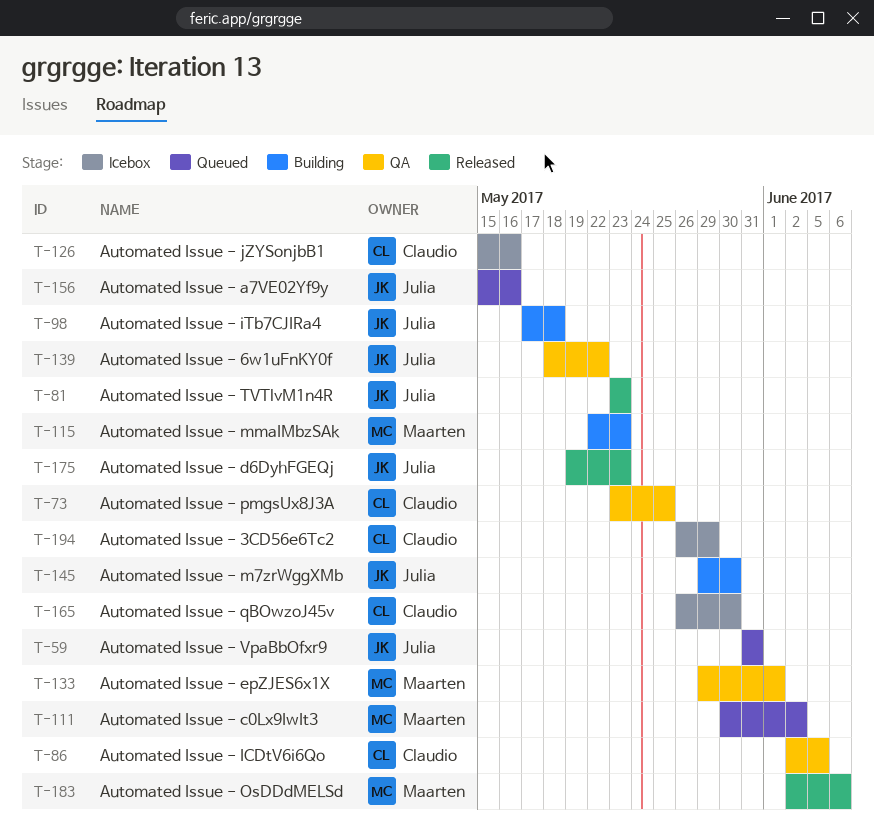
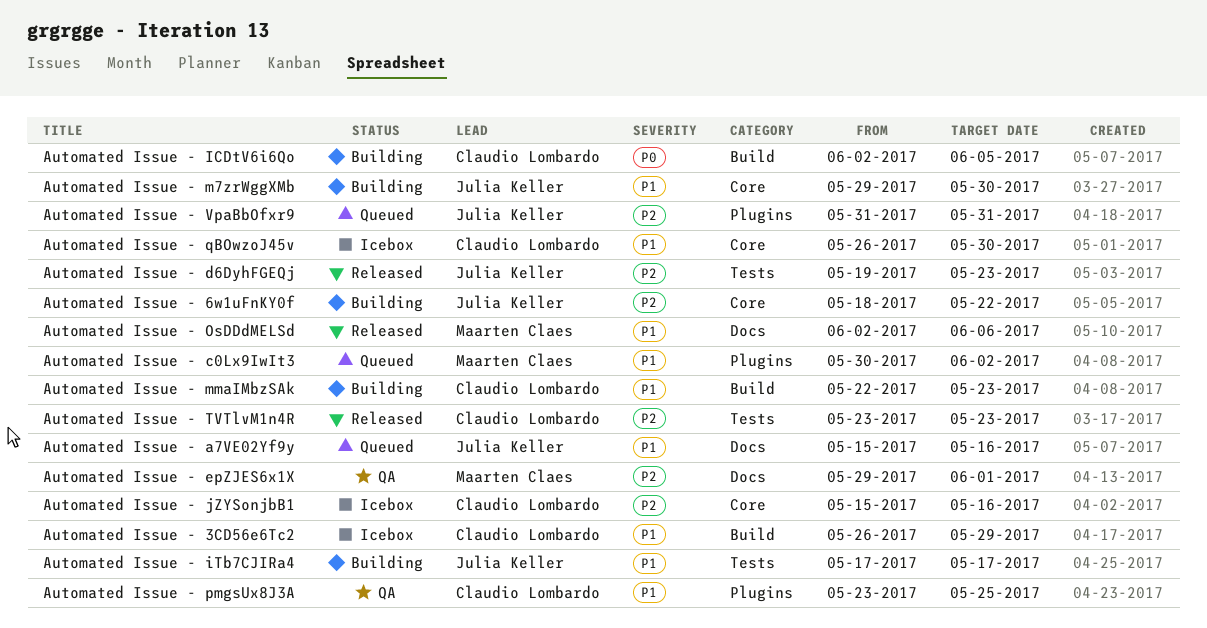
Automated Issue - 6w1uFnKY0f, status: QA -> Building
Automated Issue - ICDtV6i6Qo, status: QA -> Building
Automated Issue - iTb7CJIRa4, due: May 18 -> May 17
Automated Issue - mmaIMbzSAk, owner: Maarten Claes -> Claudio Lombardo
Automated Issue - TVTlvM1n4R, owner: Julia Keller -> Claudio Lombardo

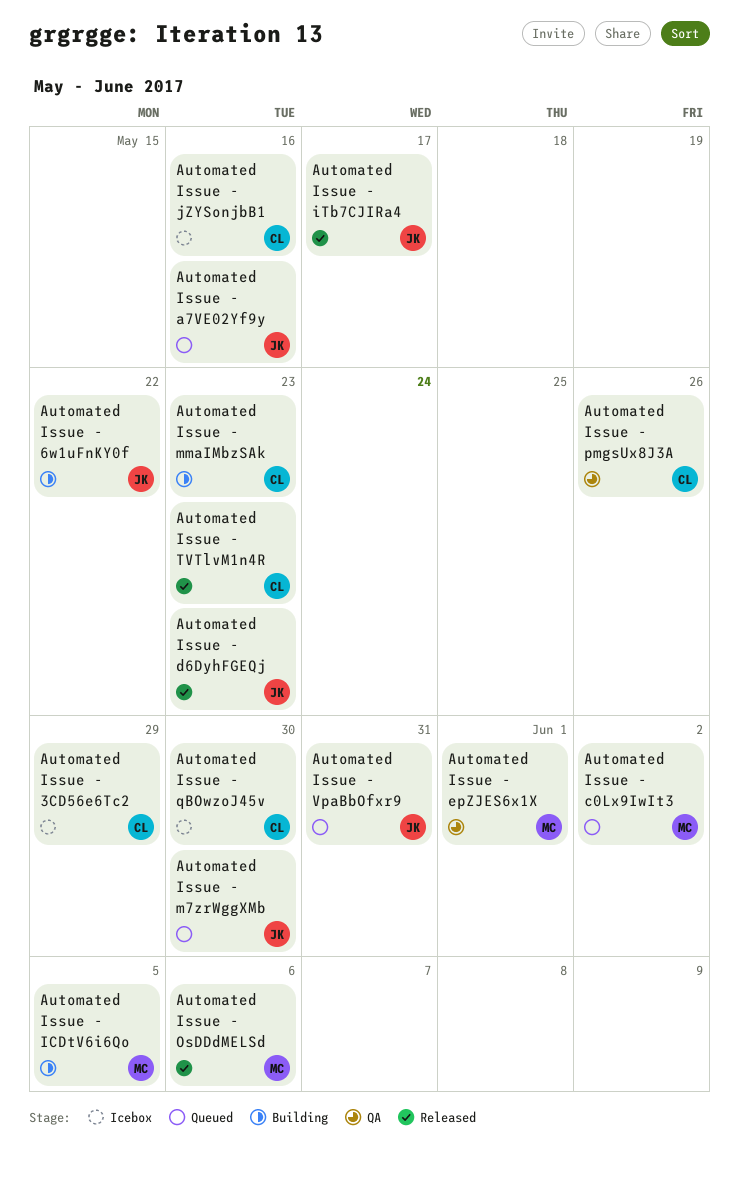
Automated Issue - ICDtV6i6Qo, owner: Claudio Lombardo -> Maarten Claes
Automated Issue - iTb7CJIRa4, status: Building -> Released
Automated Issue - m7zrWggXMb, status: Building -> Queued
Automated Issue - pmgsUx8J3A, due: May 25 -> May 26

